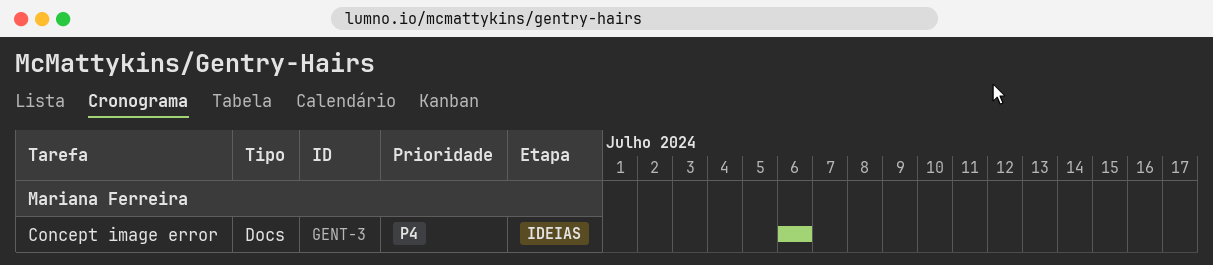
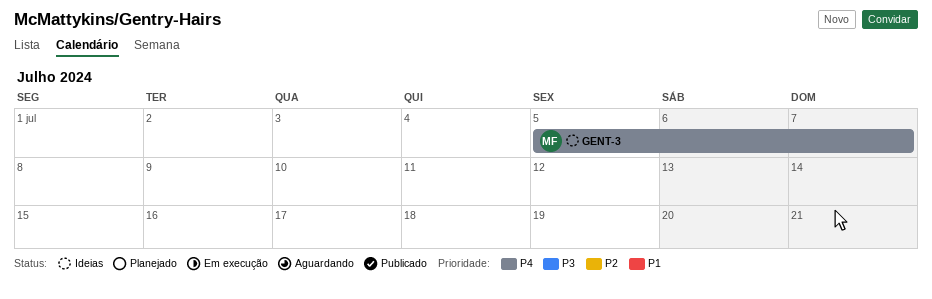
GENT-3, start: Jul 6 -> Jul 5
GENT-3, due: Jul 6 -> Jul 7

